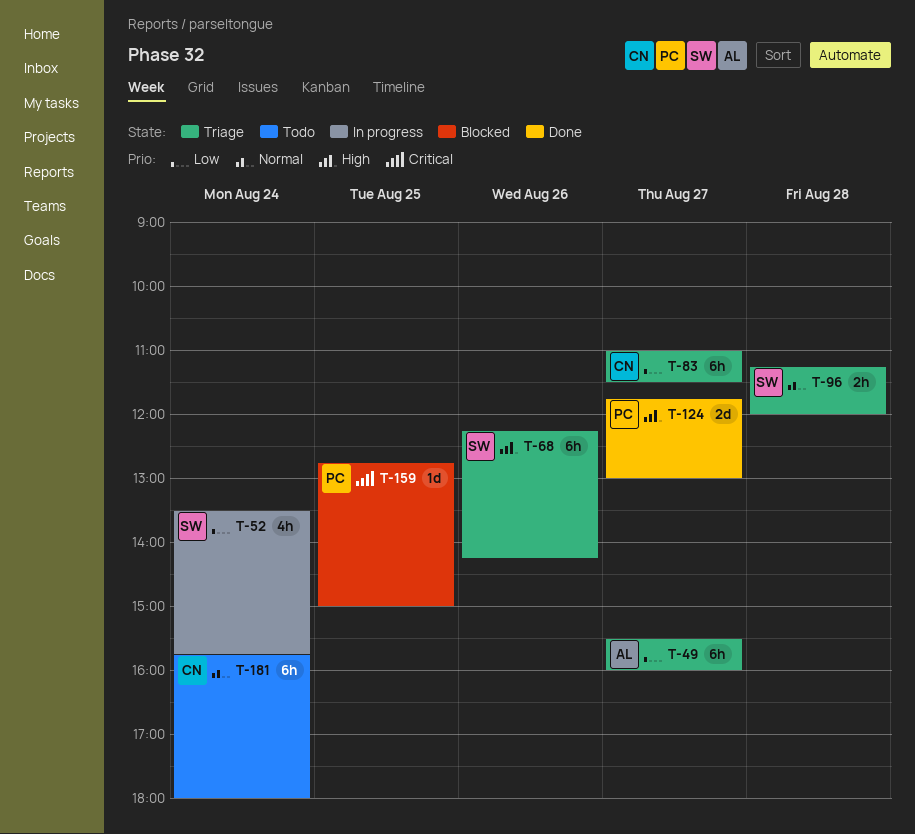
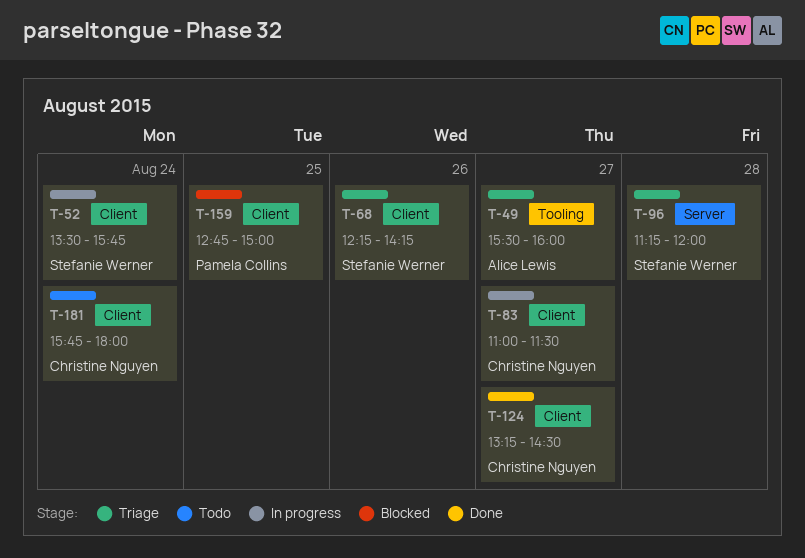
T-83, status: Triage -> In progress
T-124, owner: Pamela Collins -> Christine Nguyen
T-124, begins: 11:45 -> 13:15
T-124, ends: 13:00 -> 14:30

